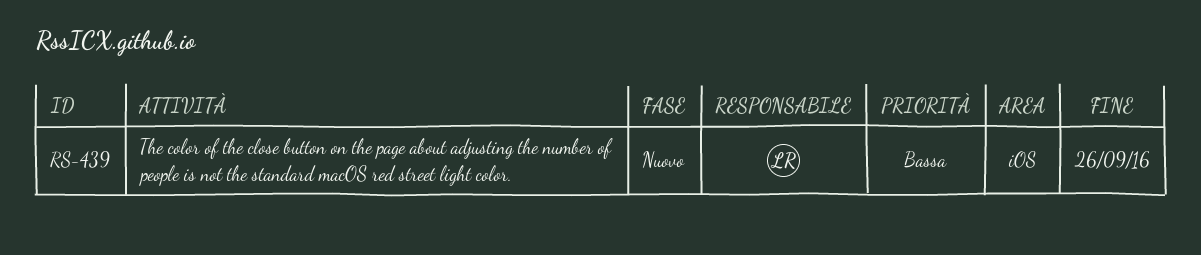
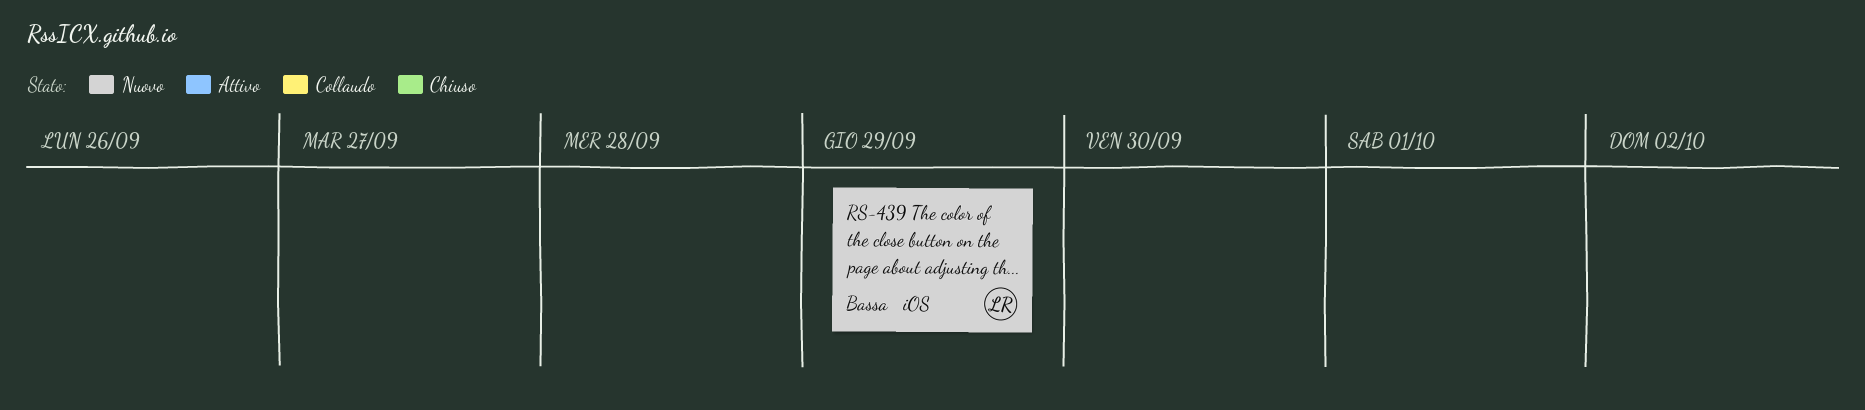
RS-439, due: Sep 26 -> Sep 29

